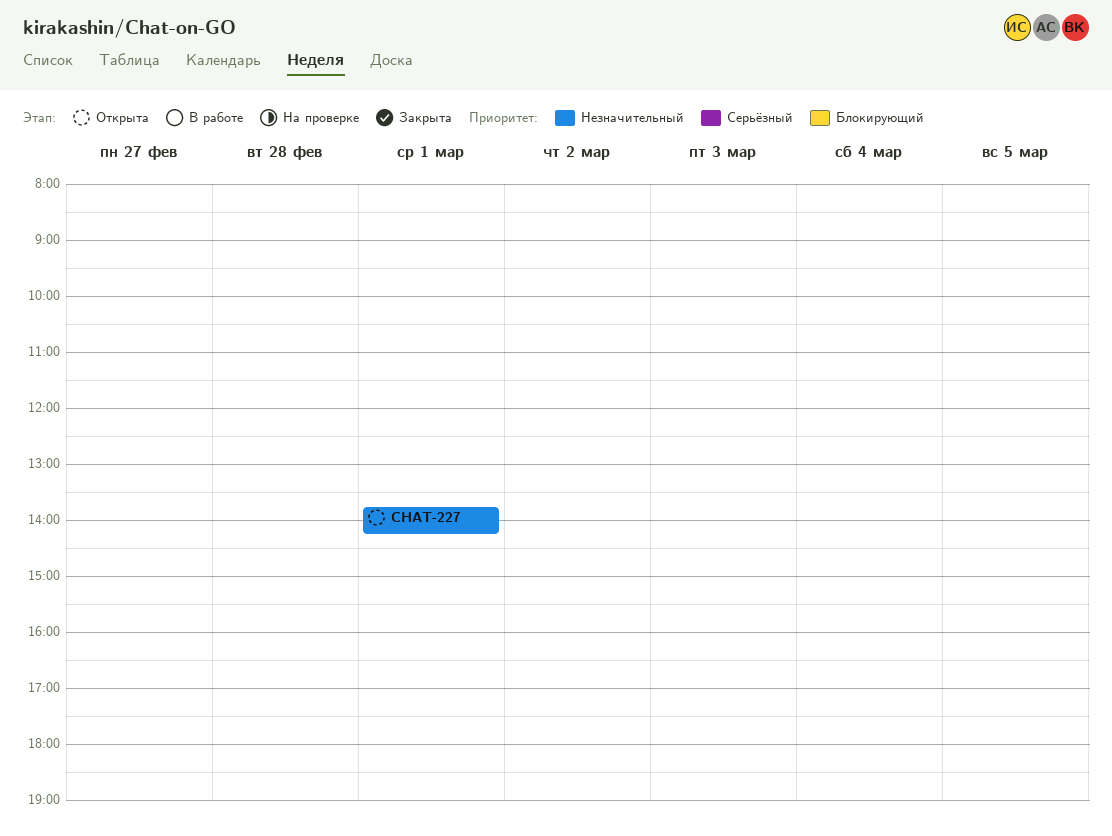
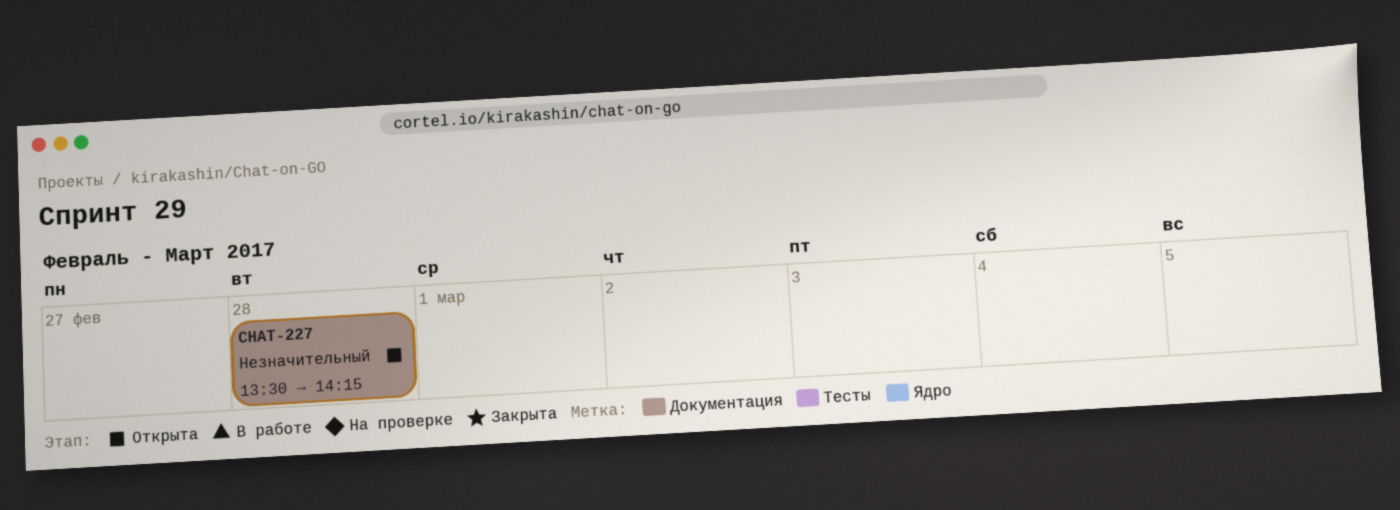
CHAT-227, day: Mar 1 -> Feb 28
CHAT-227, begins: 13:45 -> 13:30

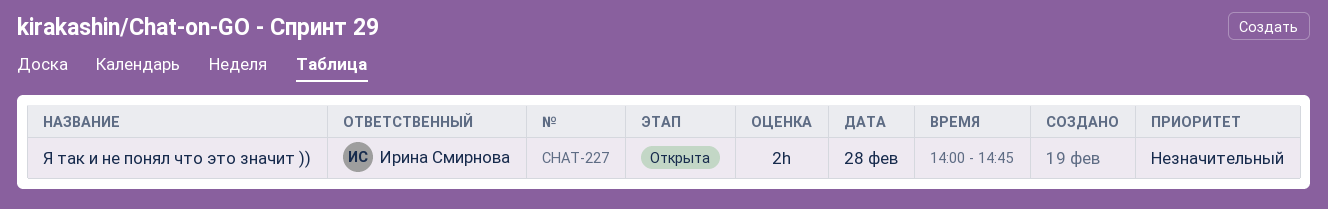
CHAT-227, begins: 13:30 -> 14:00
CHAT-227, ends: 14:15 -> 14:45

